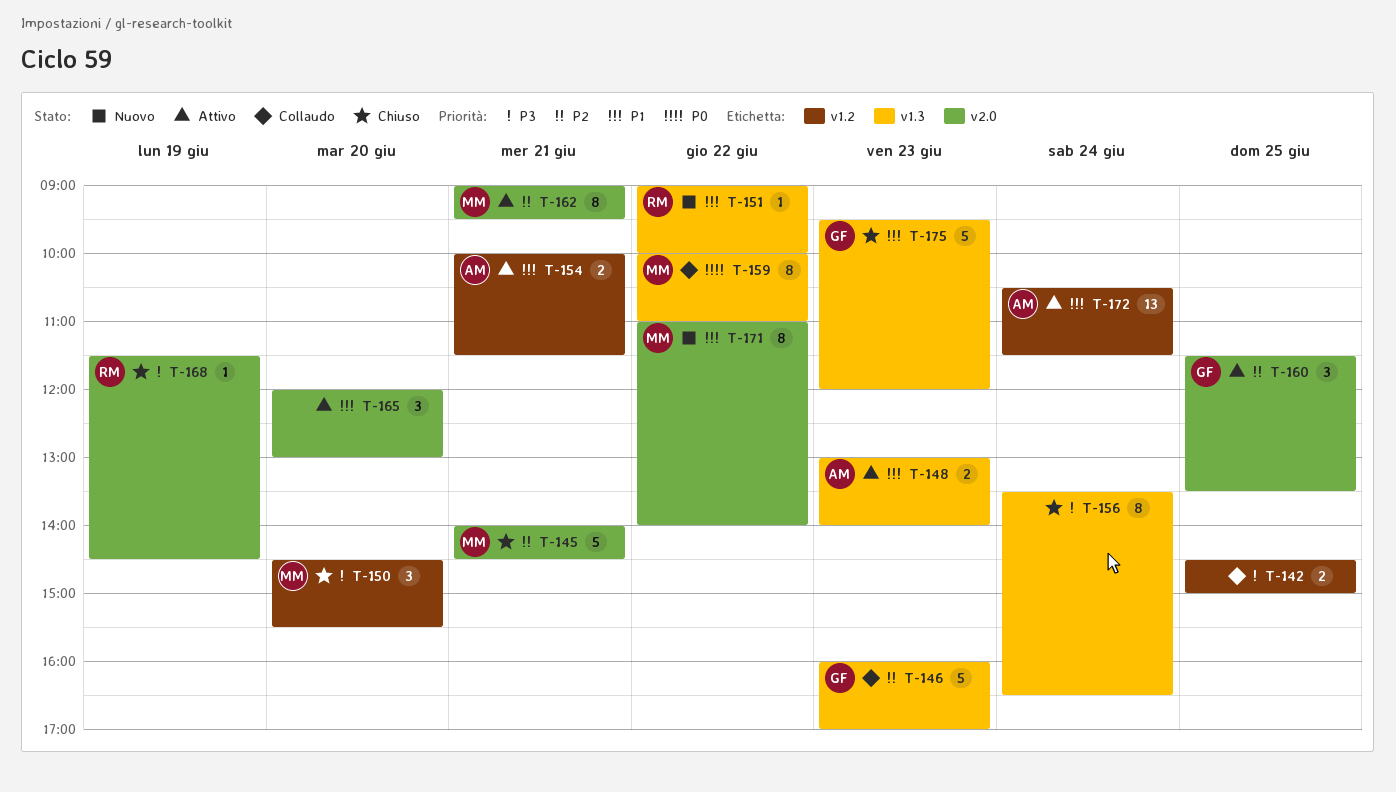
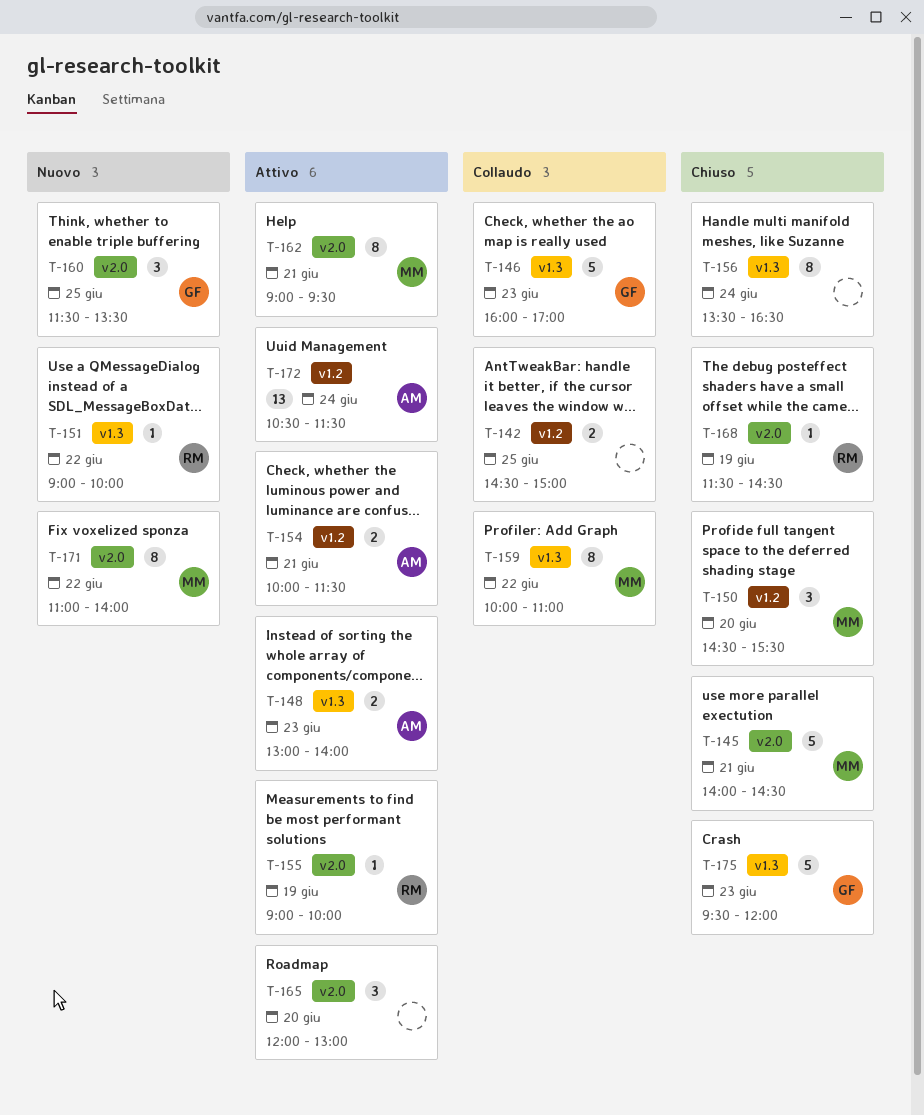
T-155: none -> present
T-160, status: Attivo -> Nuovo

